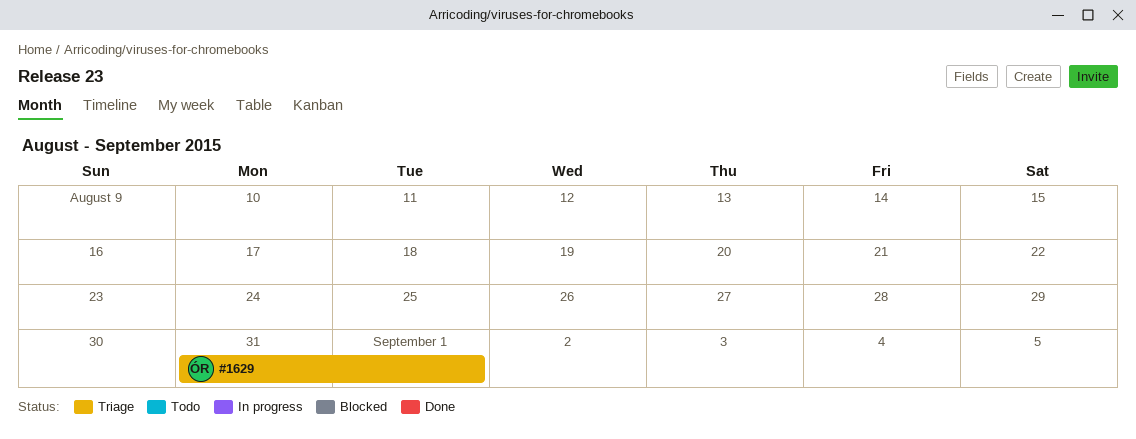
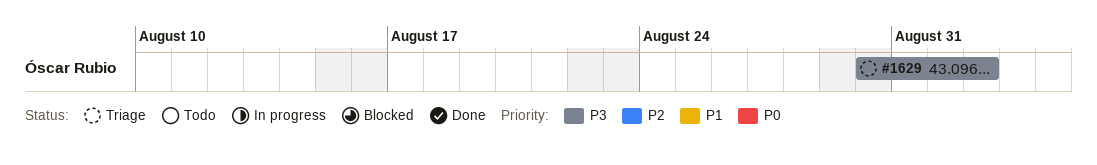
#1629, start: Aug 31 -> Aug 30
#1629, due: Sep 1 -> Sep 2

